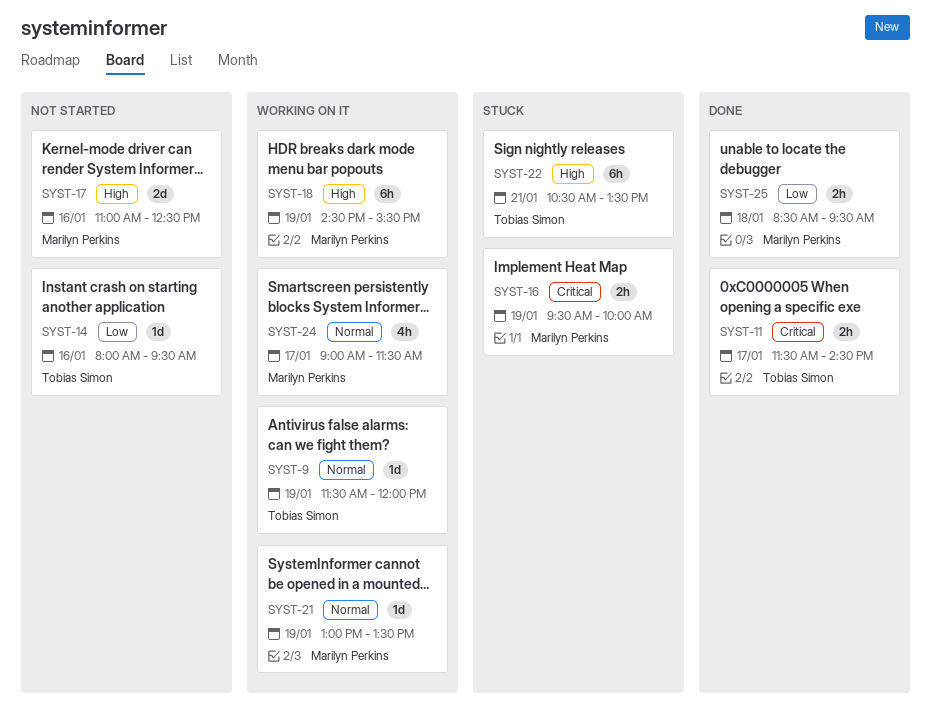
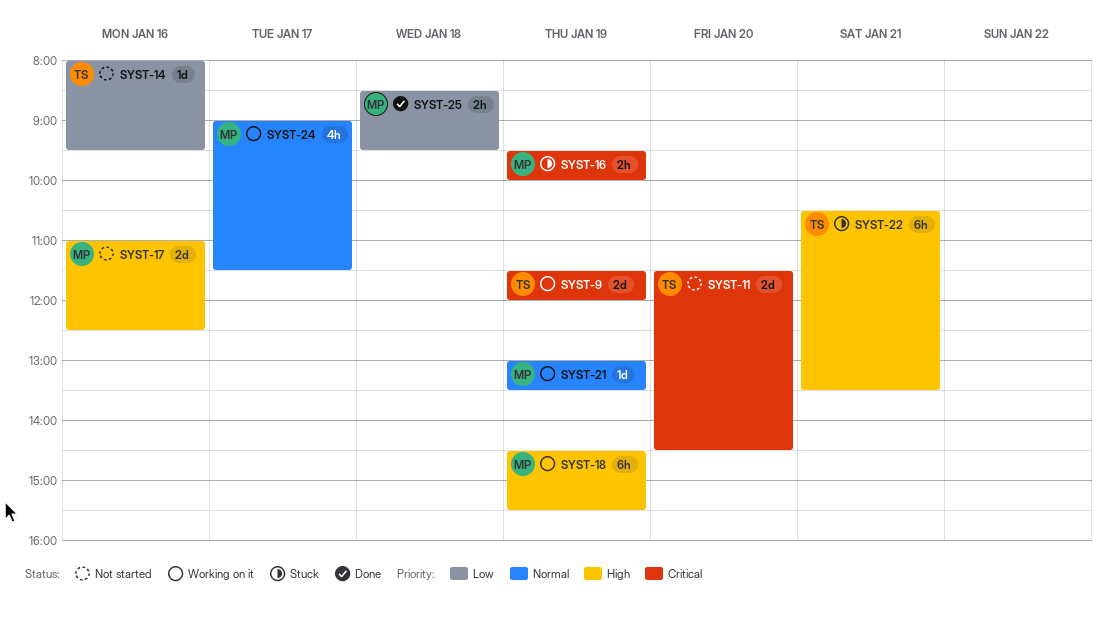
SYST-9, priority: Normal -> Critical
SYST-9, estimate: 1d -> 2d
SYST-11, status: Done -> Not started
SYST-11, estimate: 2h -> 2d
SYST-11, day: Jan 17 -> Jan 20

